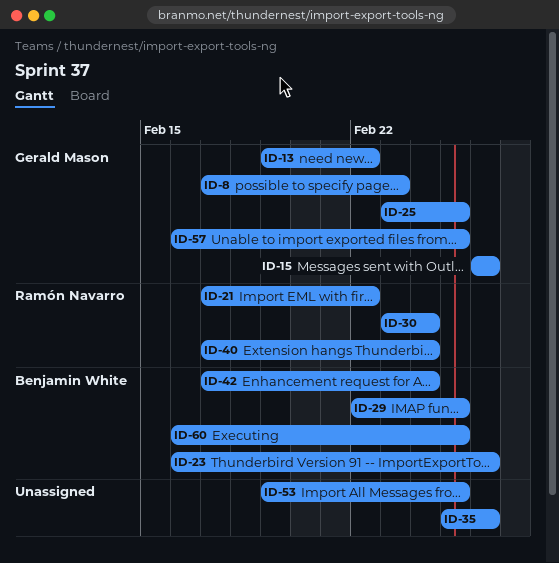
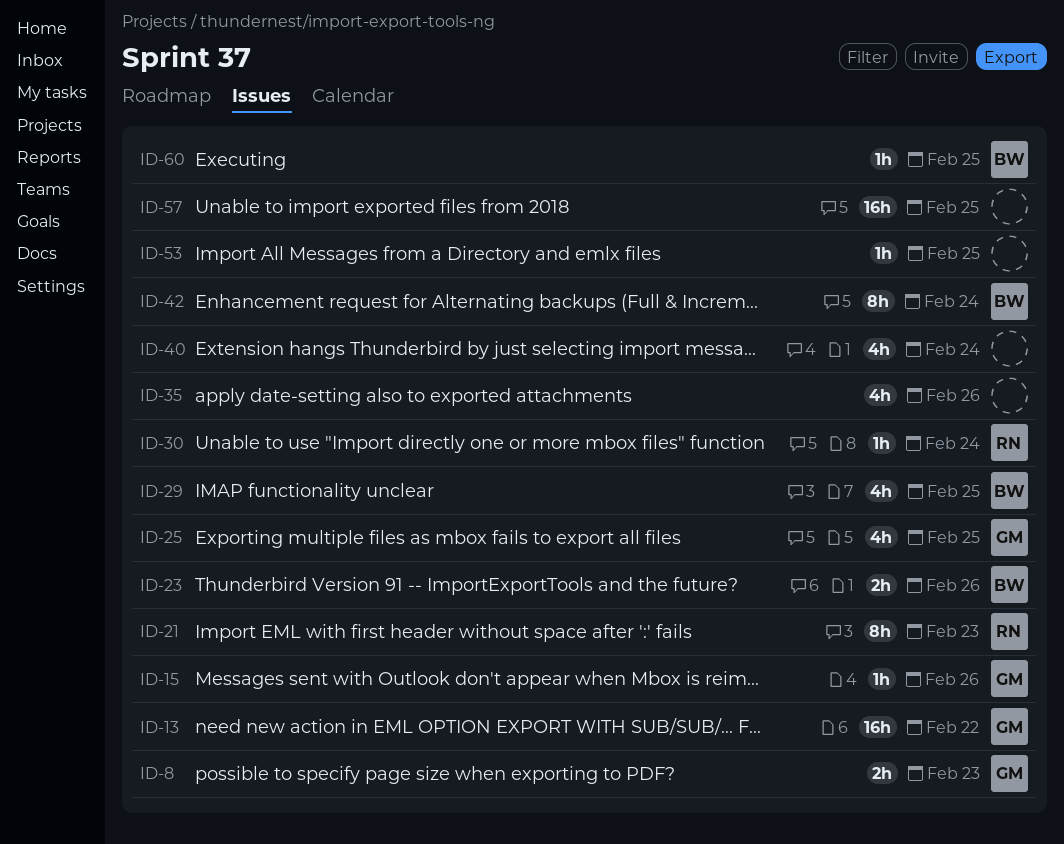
ID-21, due: Feb 22 -> Feb 23
ID-40, owner: Ramón Navarro -> none
ID-57, owner: Gerald Mason -> none

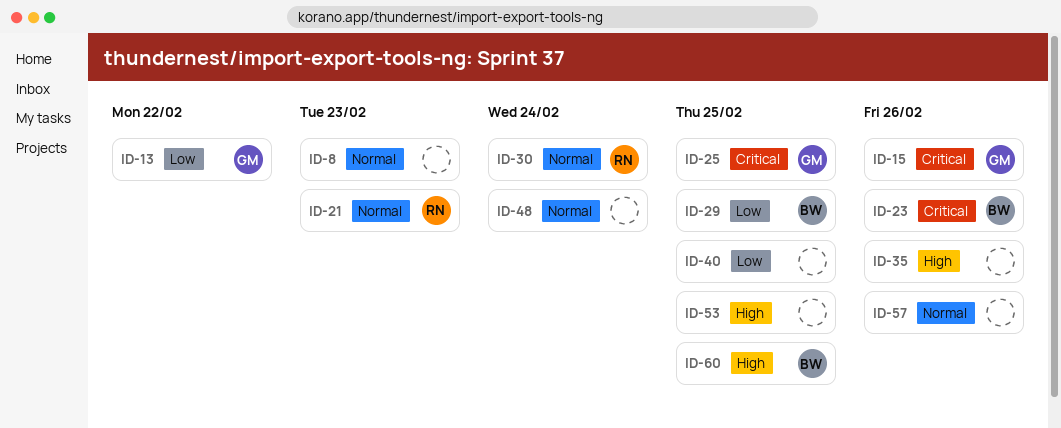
ID-8, owner: GM -> none
ID-40, due: Feb 24 -> Feb 25
ID-42: present -> none
ID-48: none -> present
ID-57, due: Feb 25 -> Feb 26

